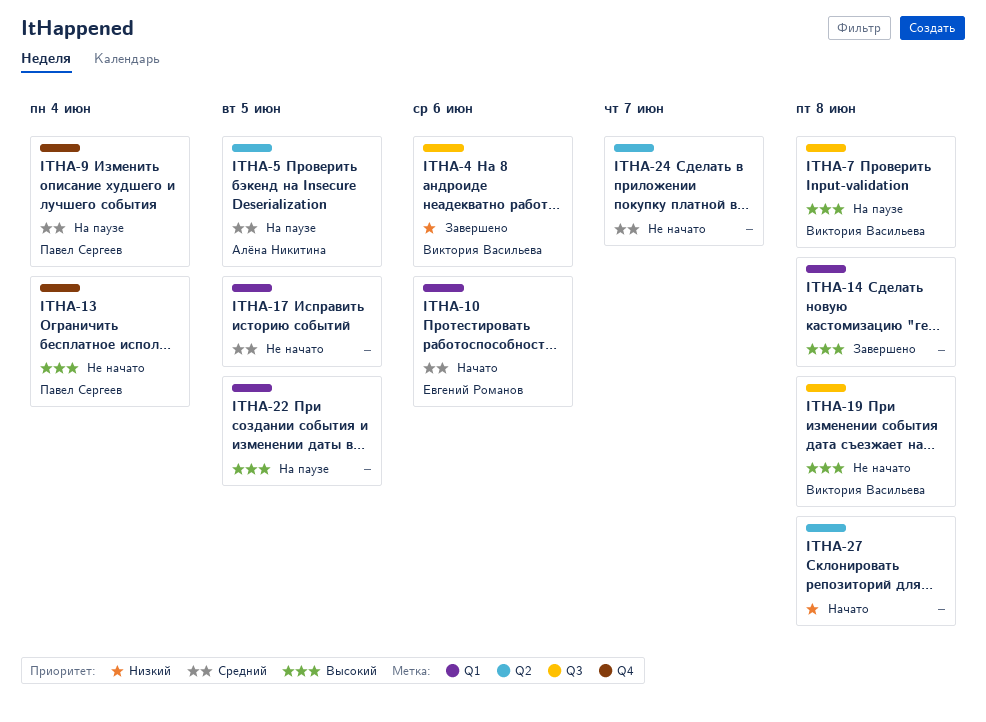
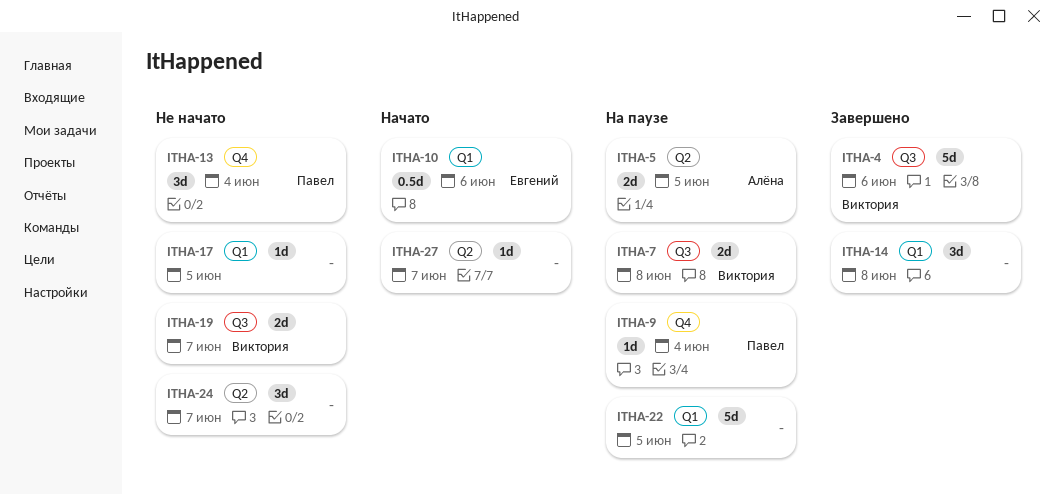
ITHA-19, due: Jun 8 -> Jun 7
ITHA-27, due: Jun 8 -> Jun 7

